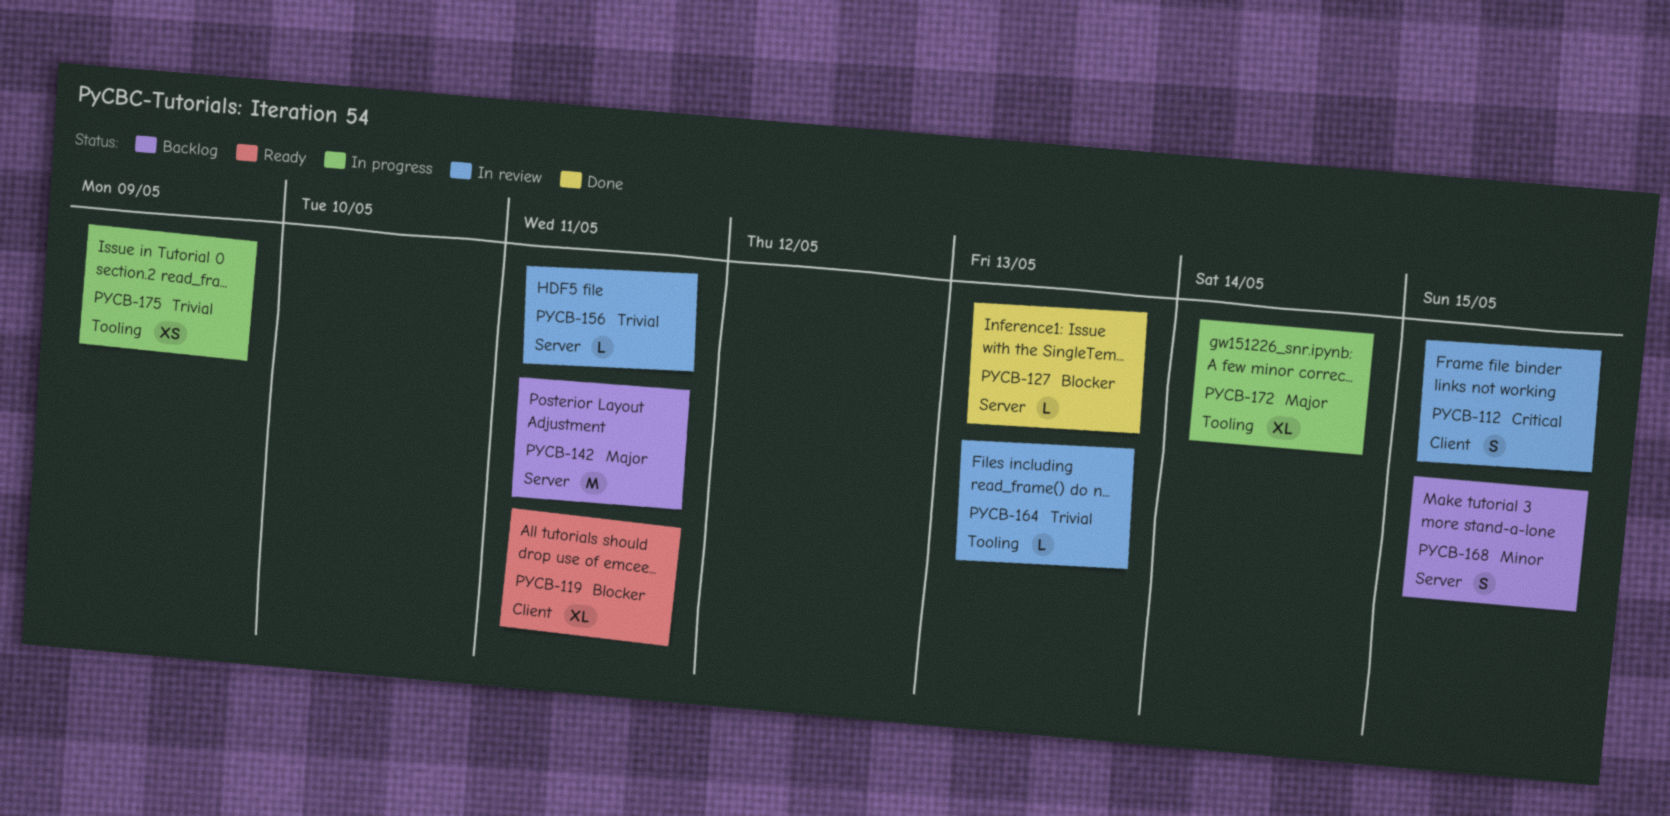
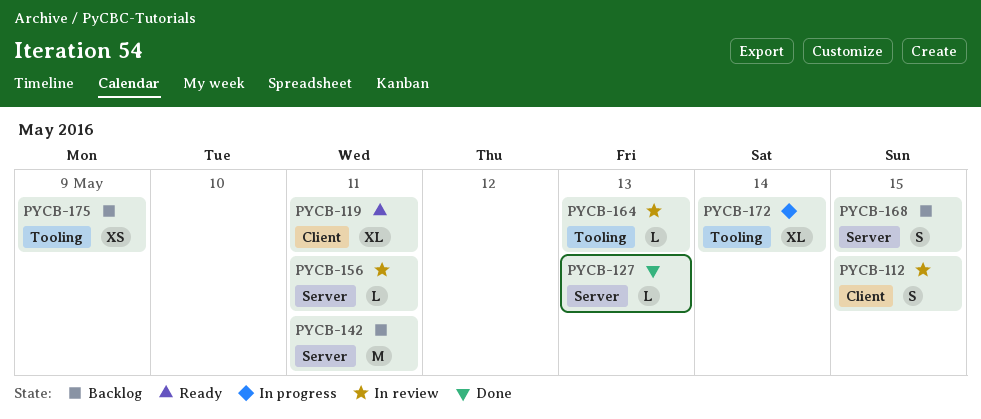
PYCB-175, status: In progress -> Backlog

